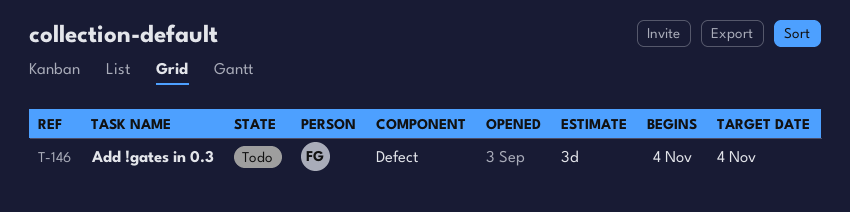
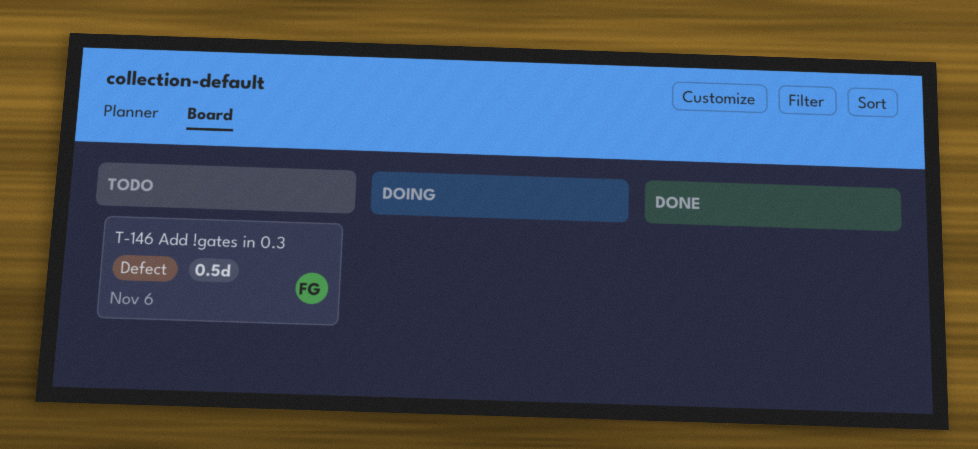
T-146, estimate: 3d -> 0.5d
T-146, due: Nov 4 -> Nov 6

